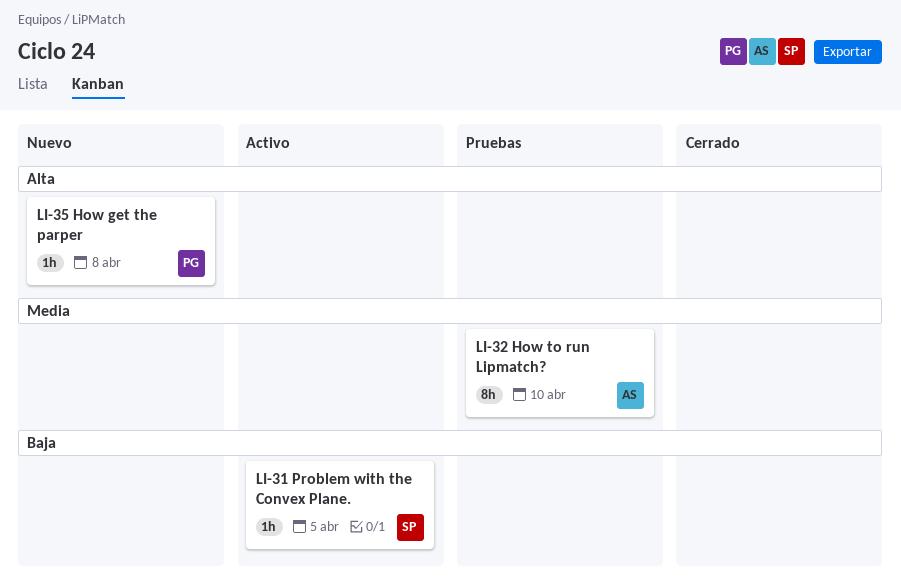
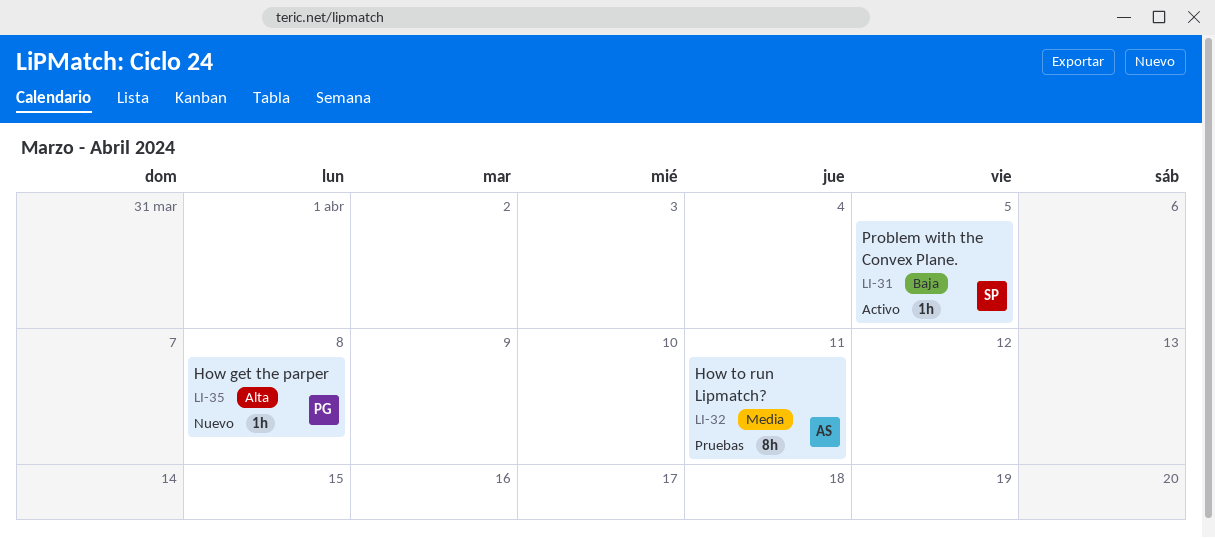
LI-32, due: Apr 10 -> Apr 11

